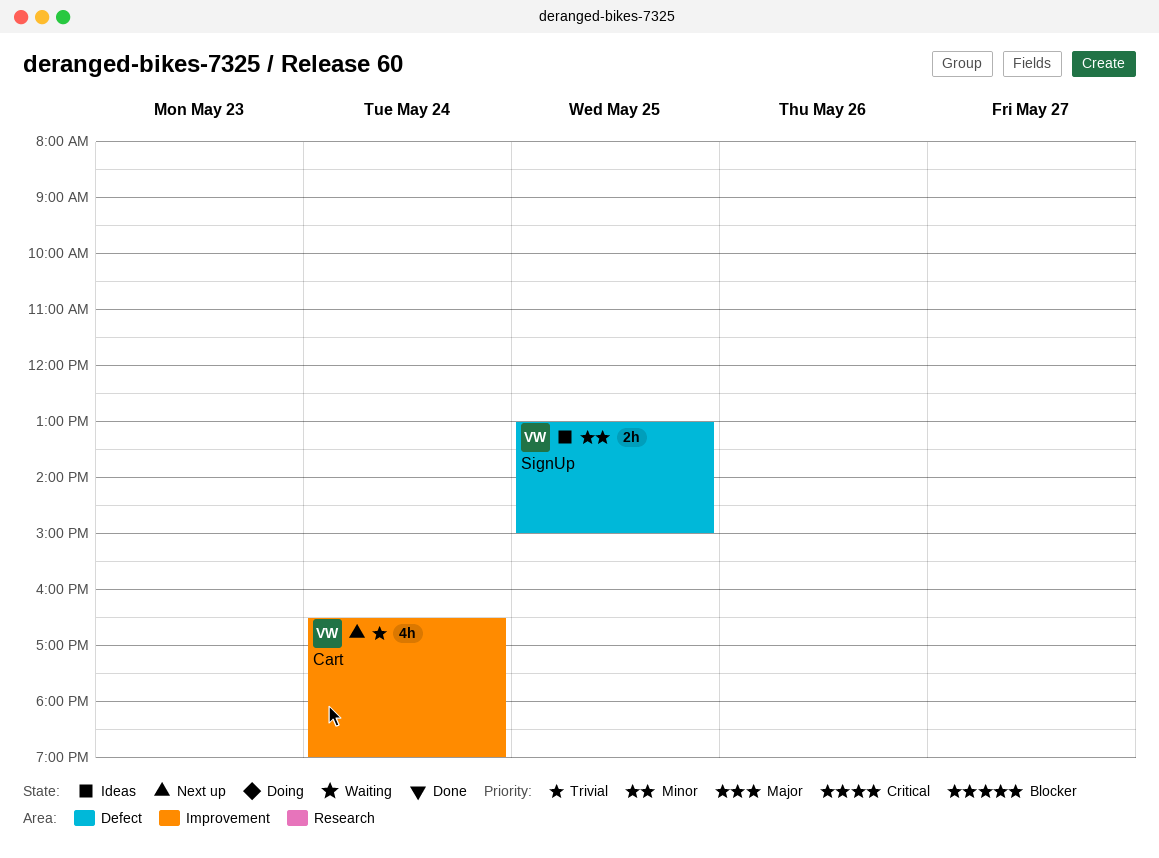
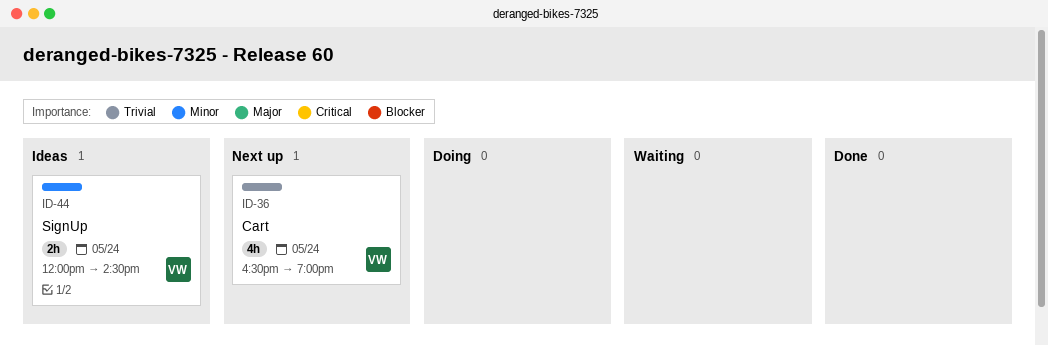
SignUp, day: May 25 -> May 24
SignUp, begins: 13:00 -> 12:00
SignUp, ends: 15:00 -> 14:30

